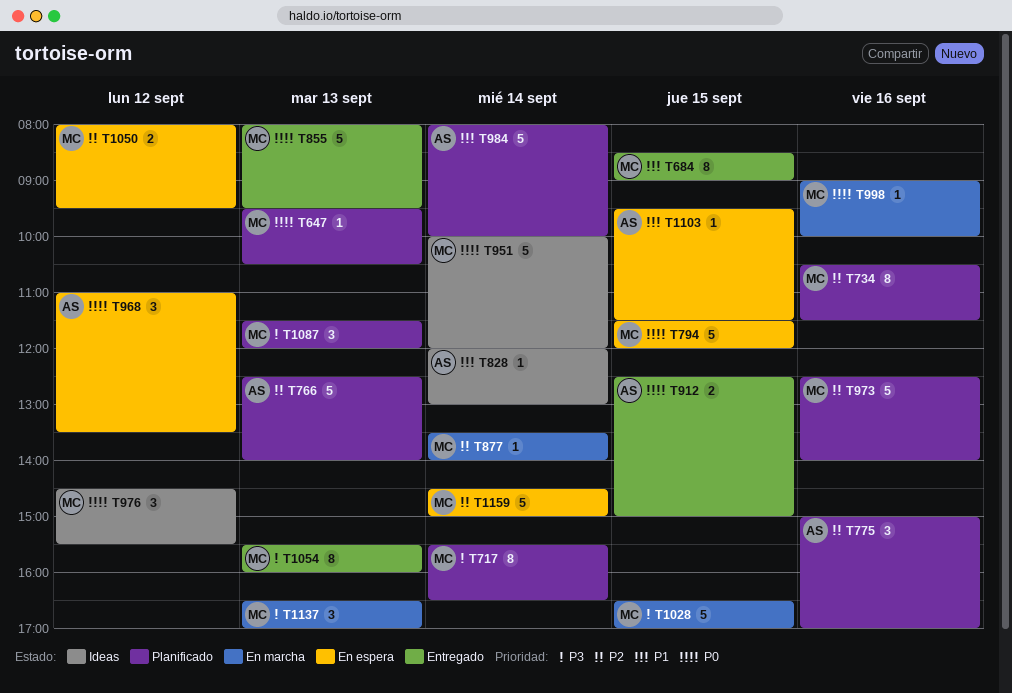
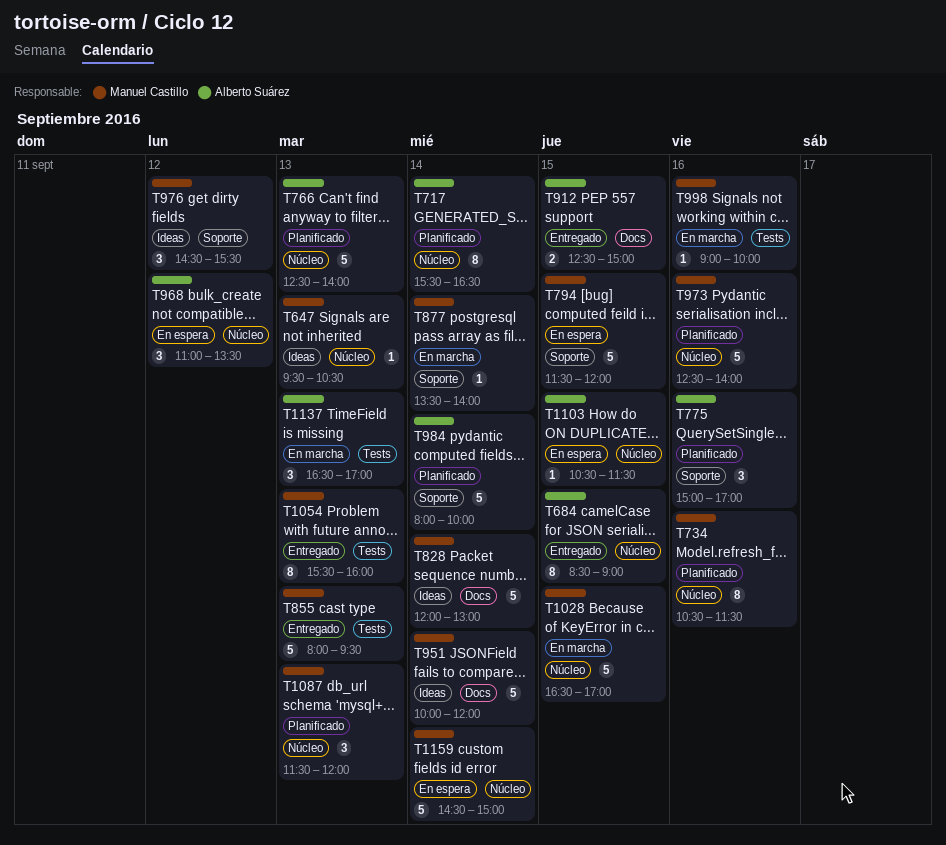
T647, status: Planificado -> Ideas
T684, owner: Manuel Castillo -> Alberto Suárez
T717, owner: Manuel Castillo -> Alberto Suárez
T828, owner: Alberto Suárez -> Manuel Castillo
T828, estimate: 1 -> 5
T1050: present -> none
T1103, begins: 09:30 -> 10:30
T1137, owner: Manuel Castillo -> Alberto Suárez

